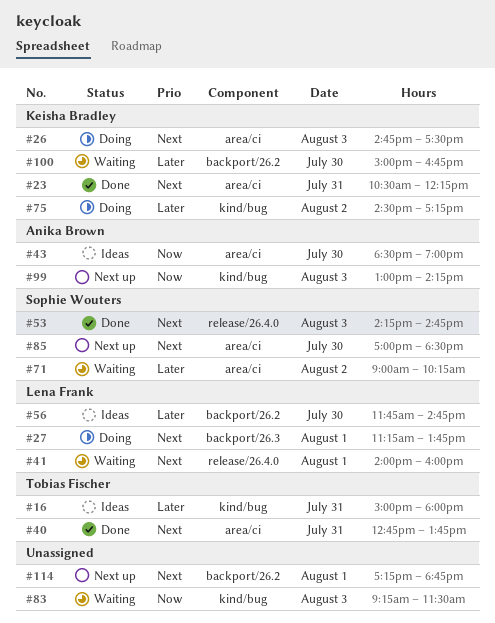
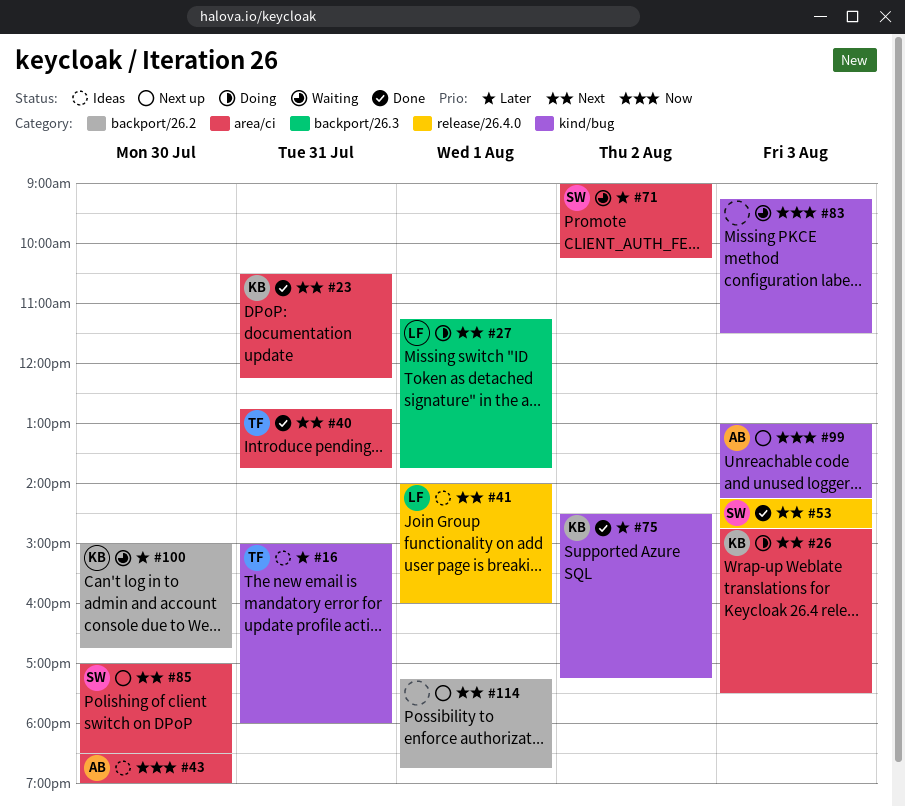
#41, status: Waiting -> Ideas
#56: present -> none
#75, status: Doing -> Done

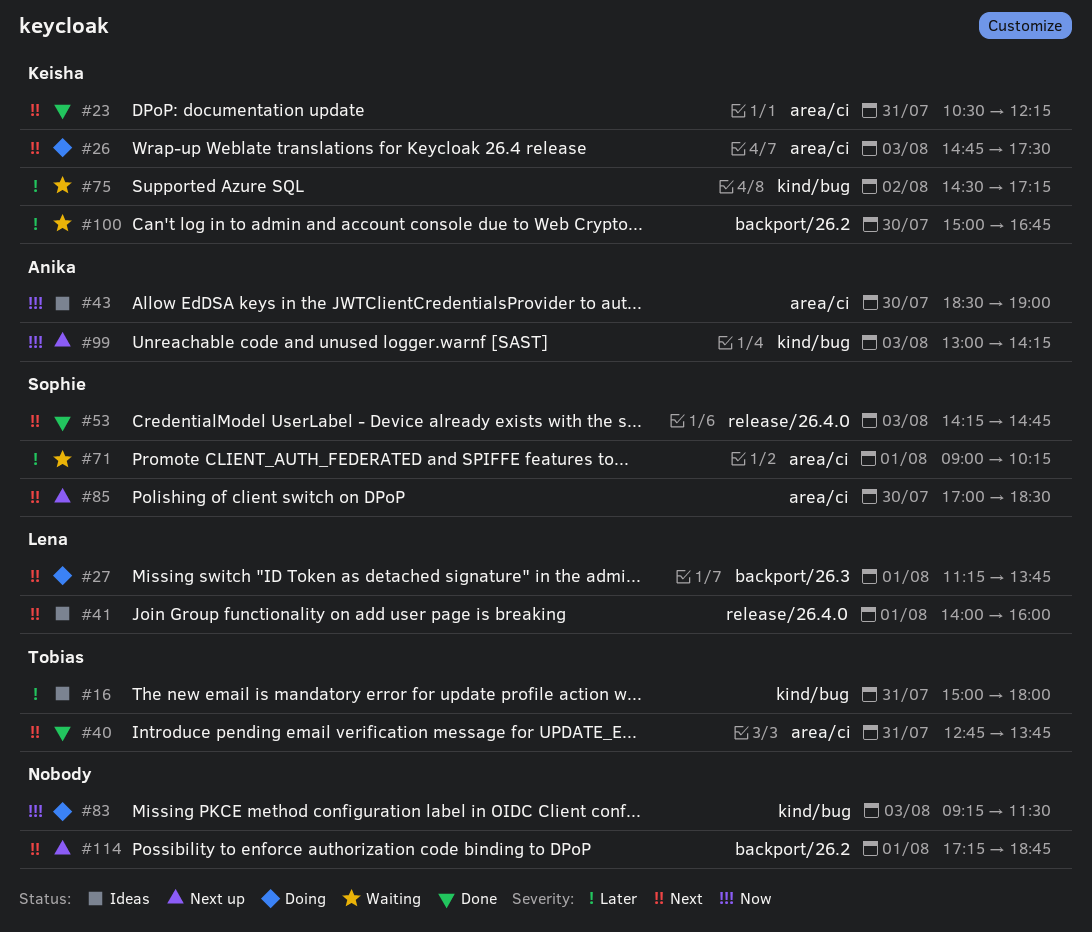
#71, day: Aug 2 -> Aug 1
#75, status: Done -> Waiting
#83, status: Waiting -> Doing

